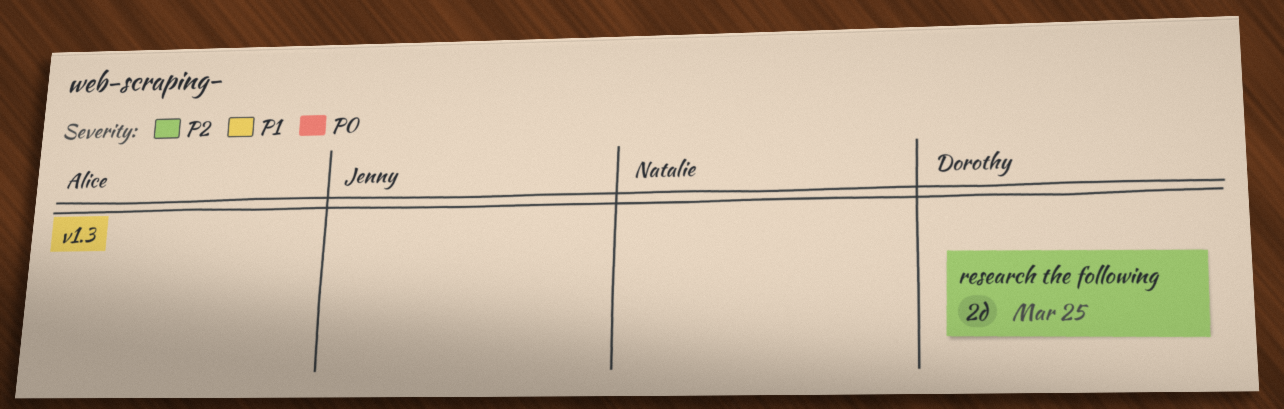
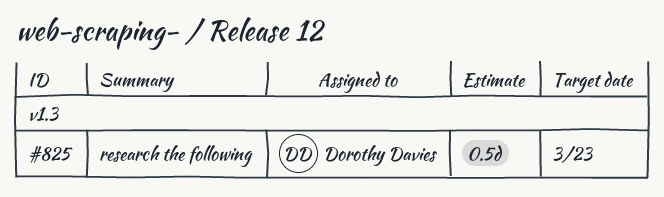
research the following, estimate: 2d -> 0.5d
research the following, due: Mar 25 -> Mar 23

